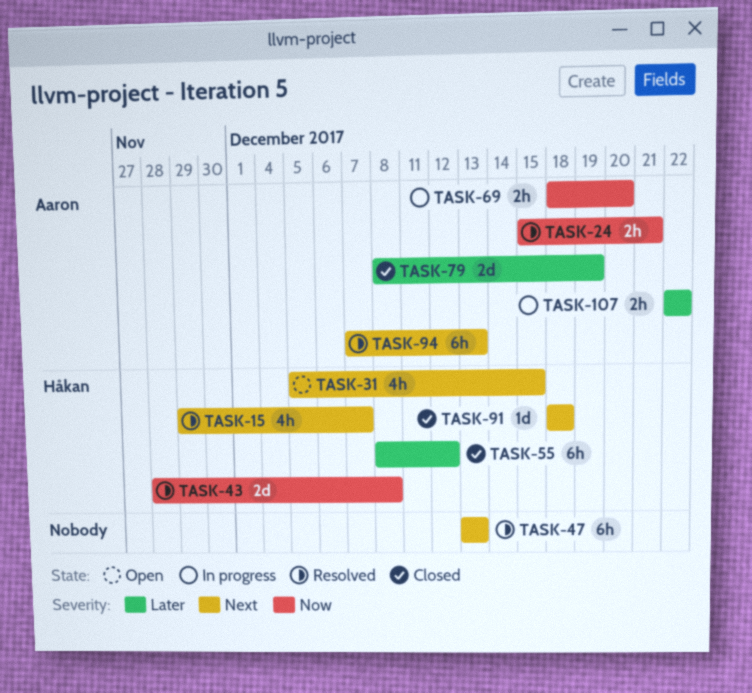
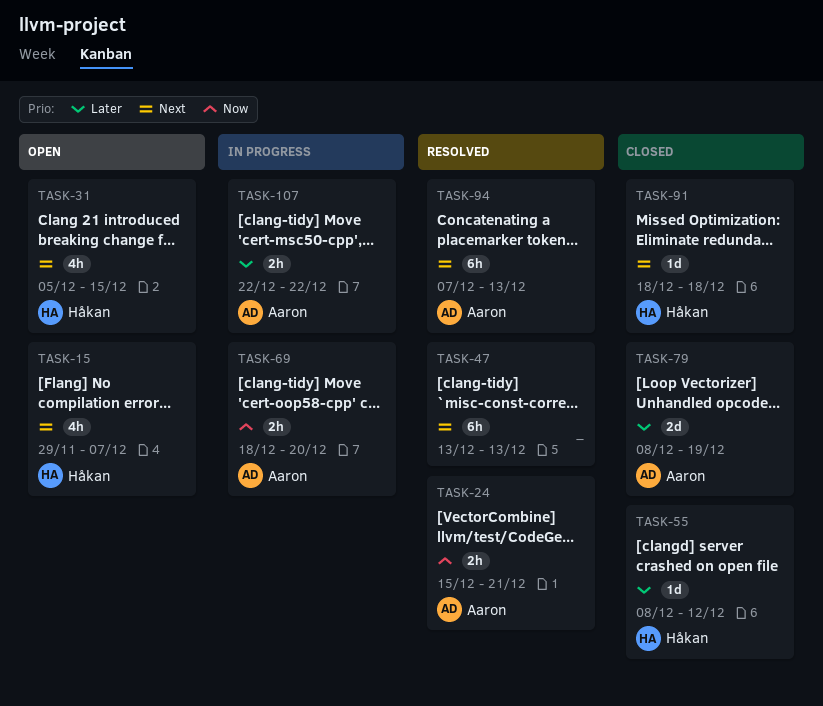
TASK-15, status: Resolved -> Open
TASK-43: present -> none
TASK-55, estimate: 6h -> 1d

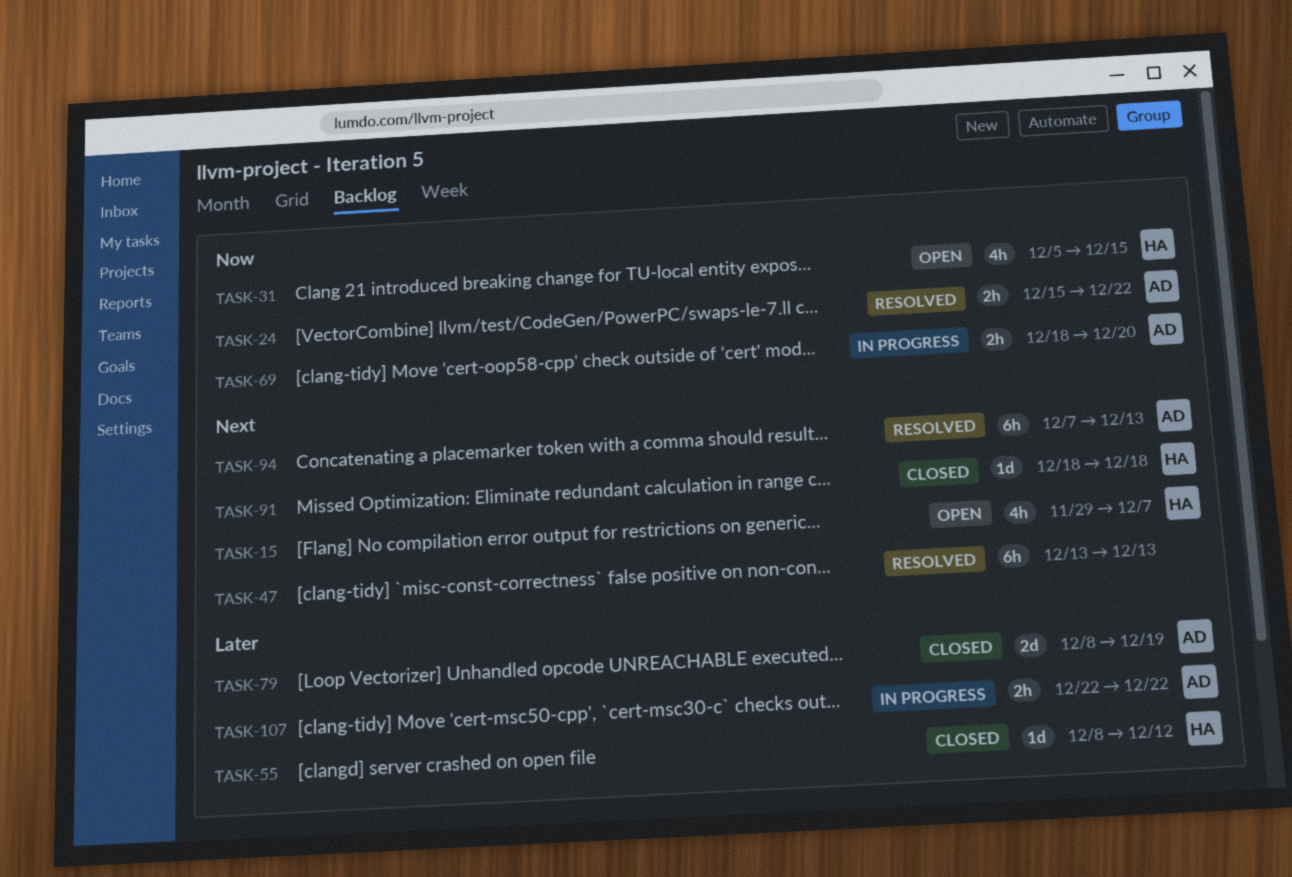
TASK-24, due: Dec 21 -> Dec 22
TASK-31, priority: Next -> Now

